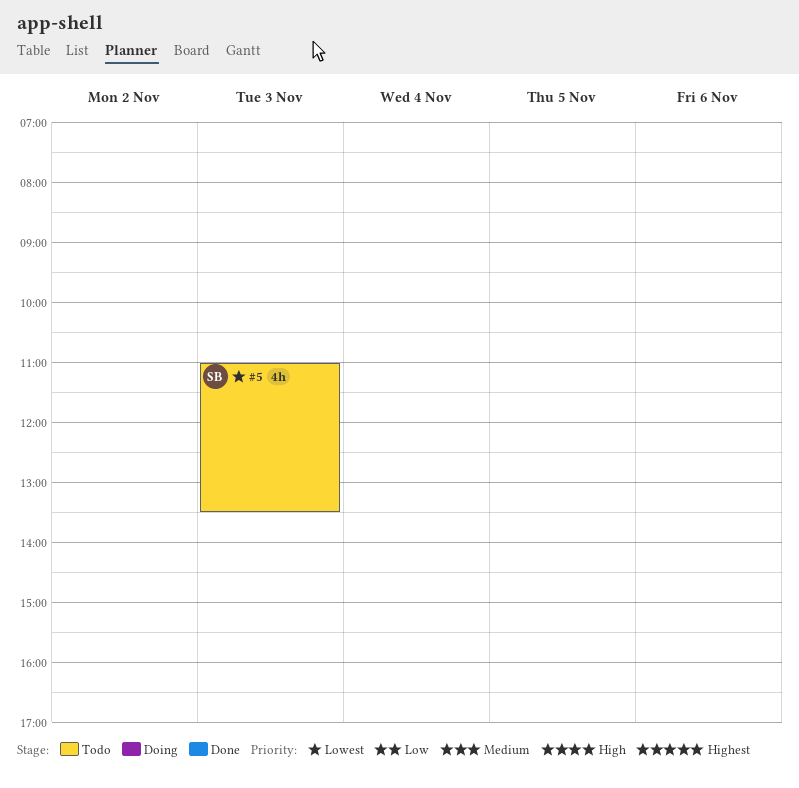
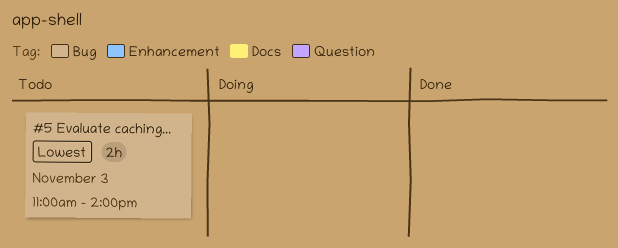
#5, estimate: 4h -> 2h
#5, ends: 13:30 -> 14:00

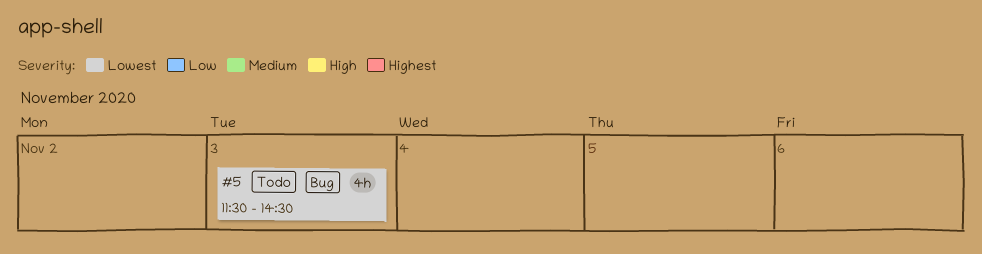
#5, estimate: 2h -> 4h
#5, begins: 11:00 -> 11:30
#5, ends: 14:00 -> 14:30

